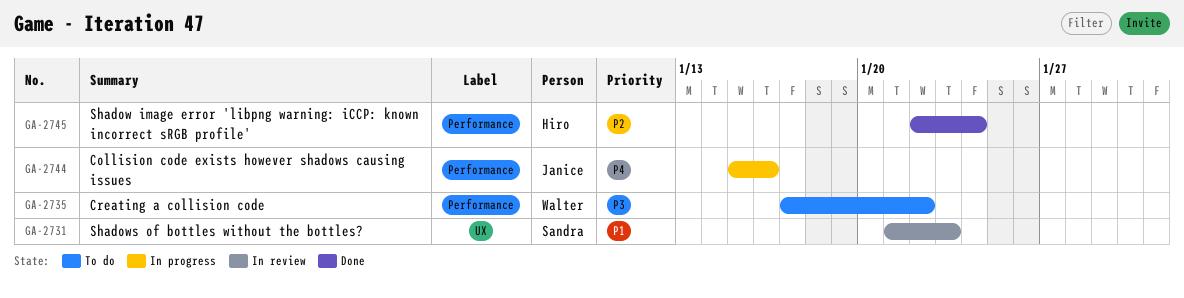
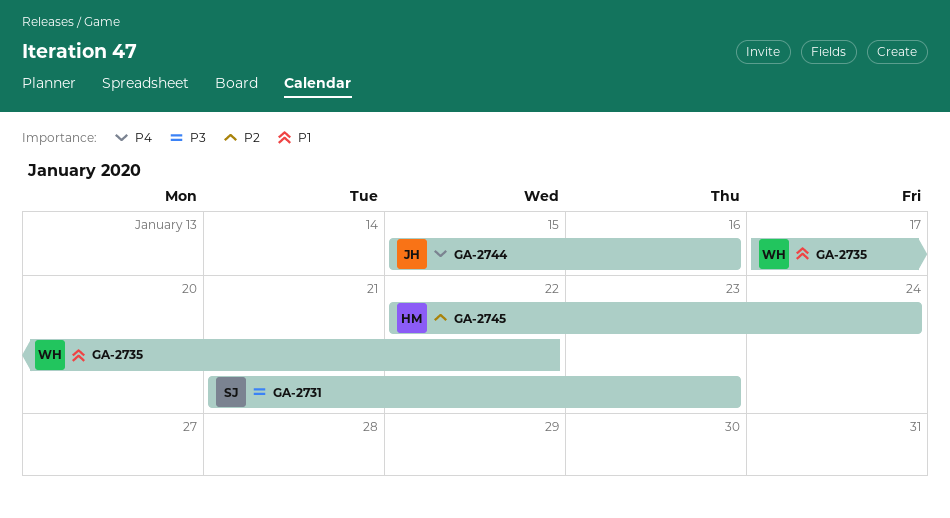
GA-2731, priority: P1 -> P3
GA-2735, priority: P3 -> P1

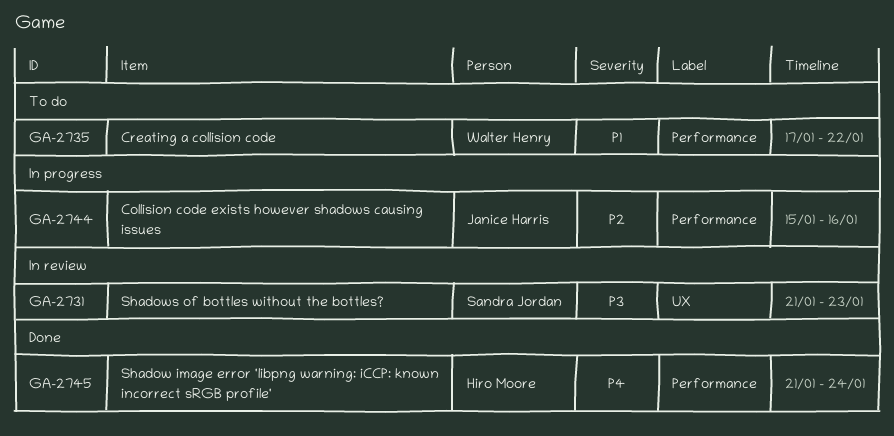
GA-2744, priority: P4 -> P2
GA-2745, priority: P2 -> P4
GA-2745, start: Jan 22 -> Jan 21

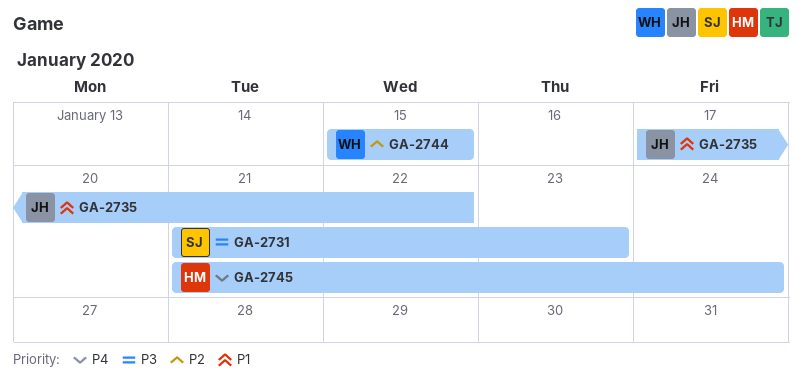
GA-2735, owner: Walter Henry -> Janice Harris
GA-2744, owner: Janice Harris -> Walter Henry
GA-2744, due: Jan 16 -> Jan 15

